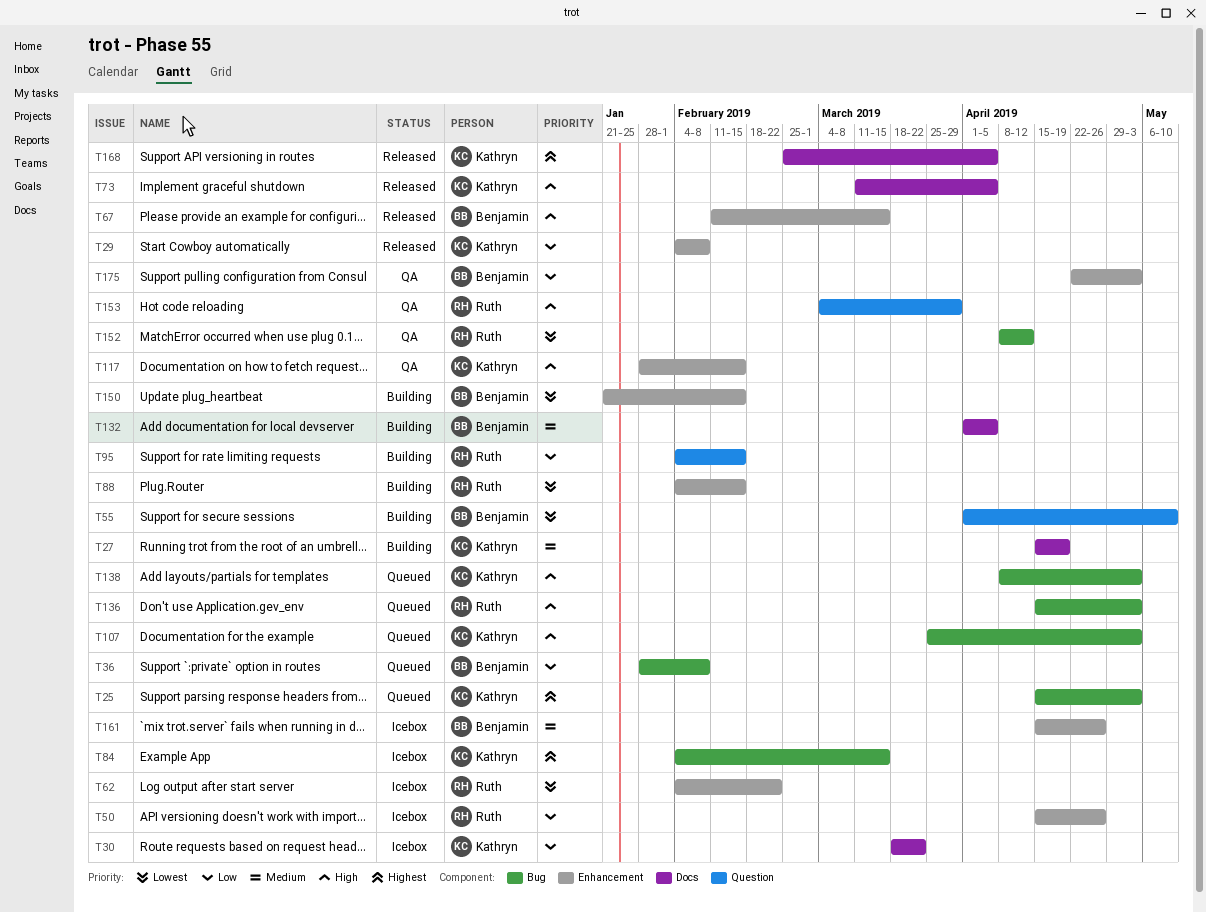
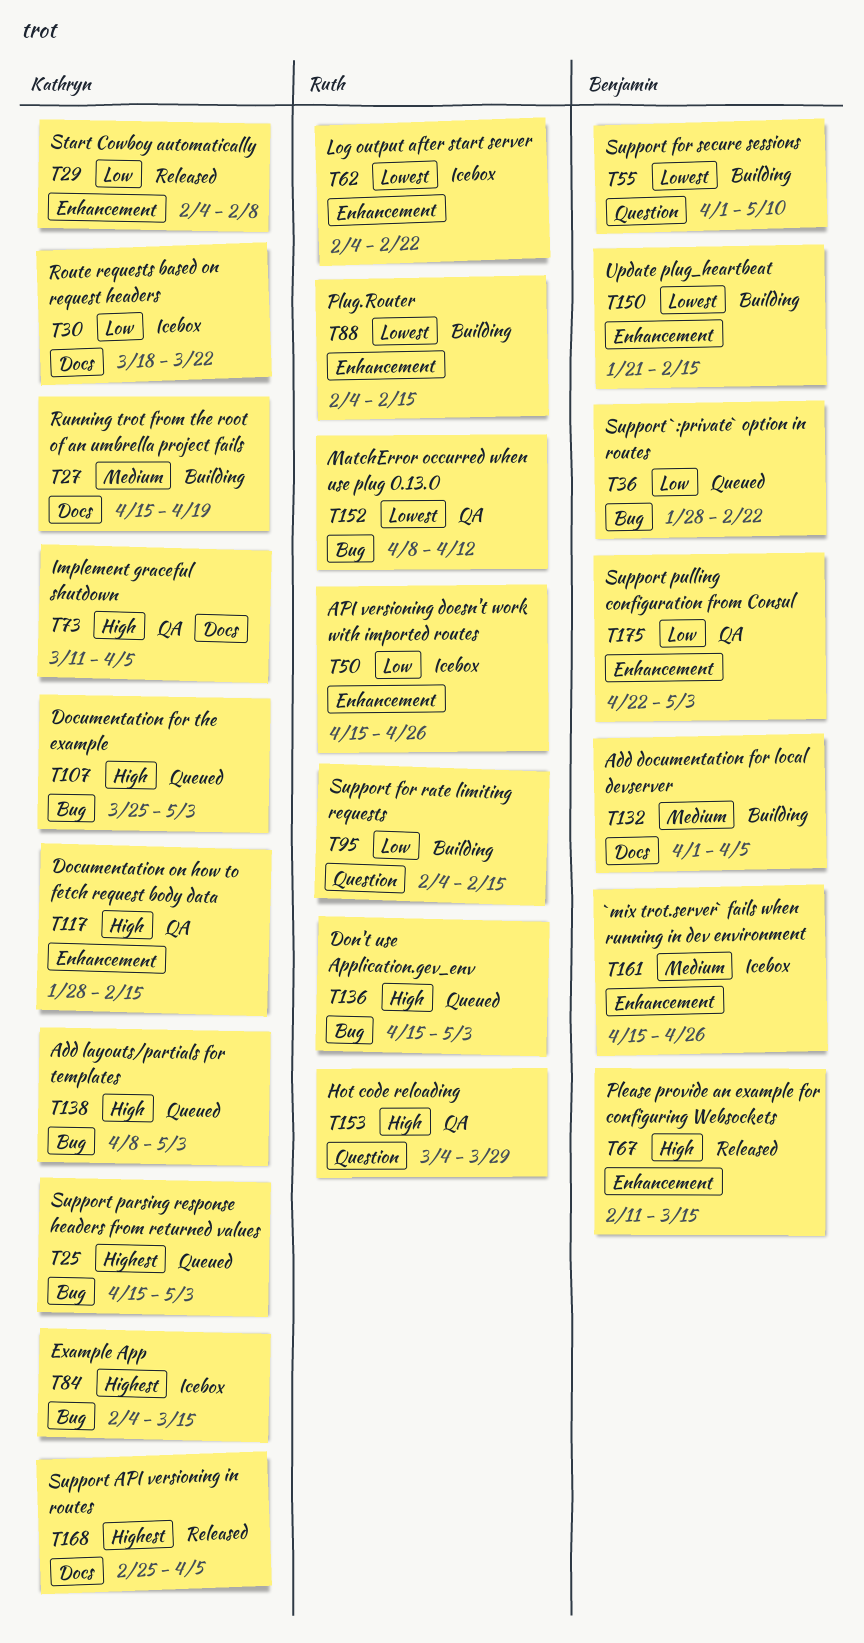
T36, due: Feb 8 -> Feb 22
T73, status: Released -> QA

